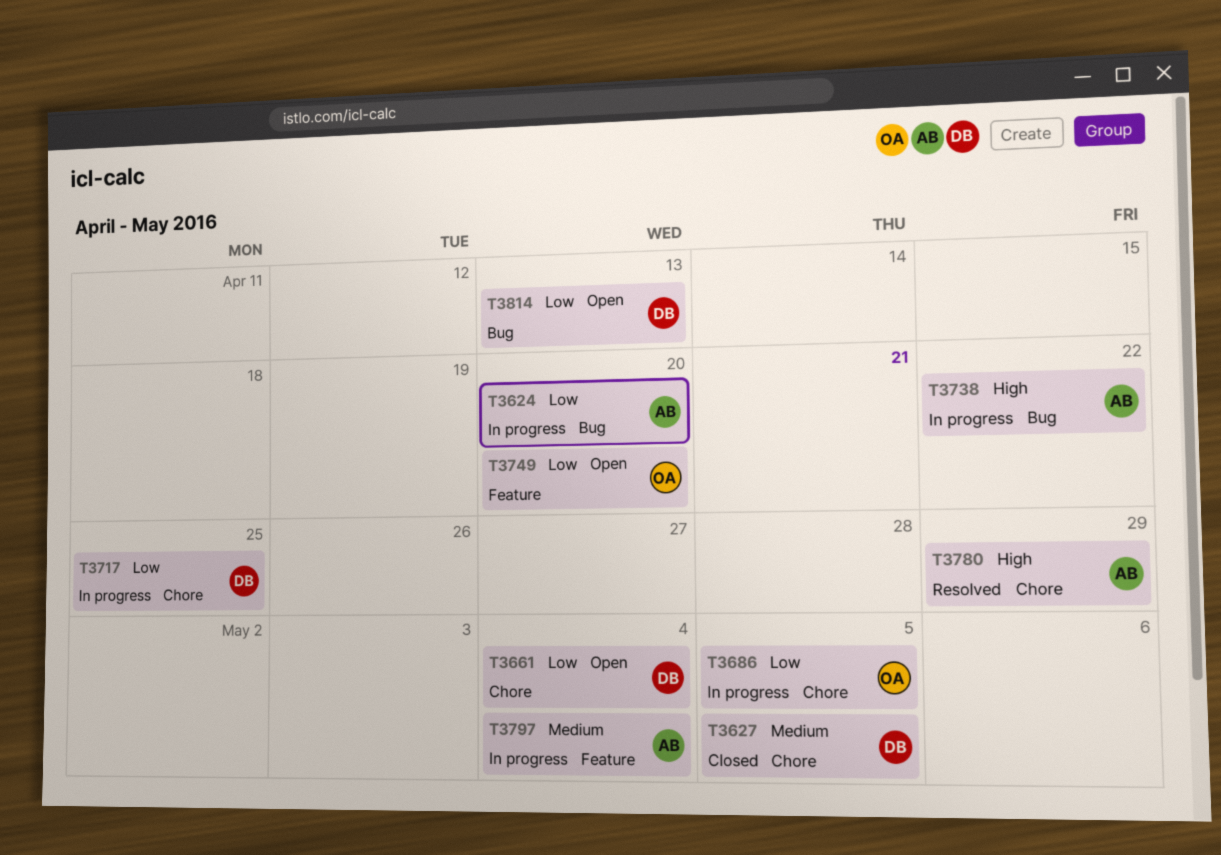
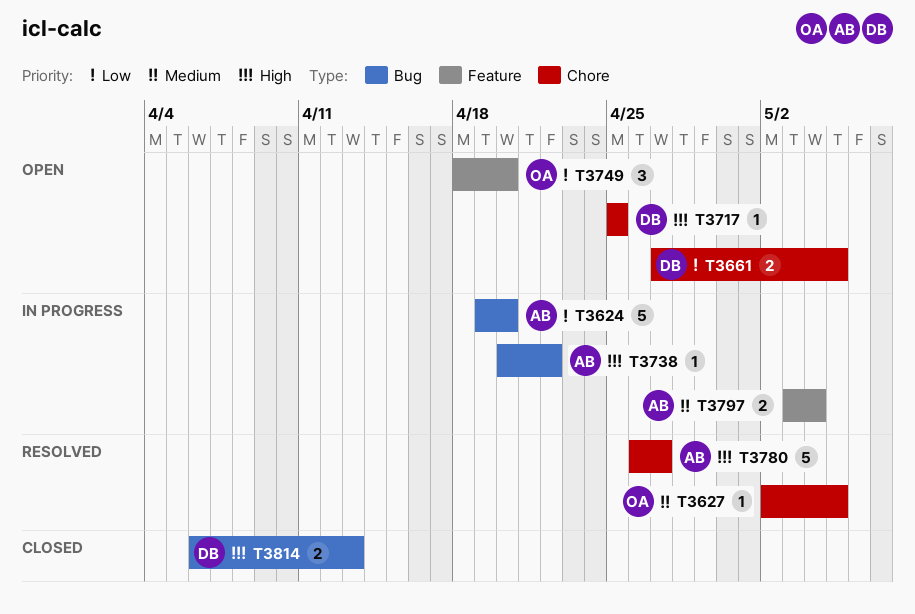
T3627, status: Closed -> Resolved
T3627, owner: DB -> OA
T3661, due: May 4 -> May 5
T3686: present -> none
T3717, status: In progress -> Open
T3717, priority: Low -> High
T3780, due: Apr 29 -> Apr 27
T3814, status: Open -> Closed
T3814, priority: Low -> High

